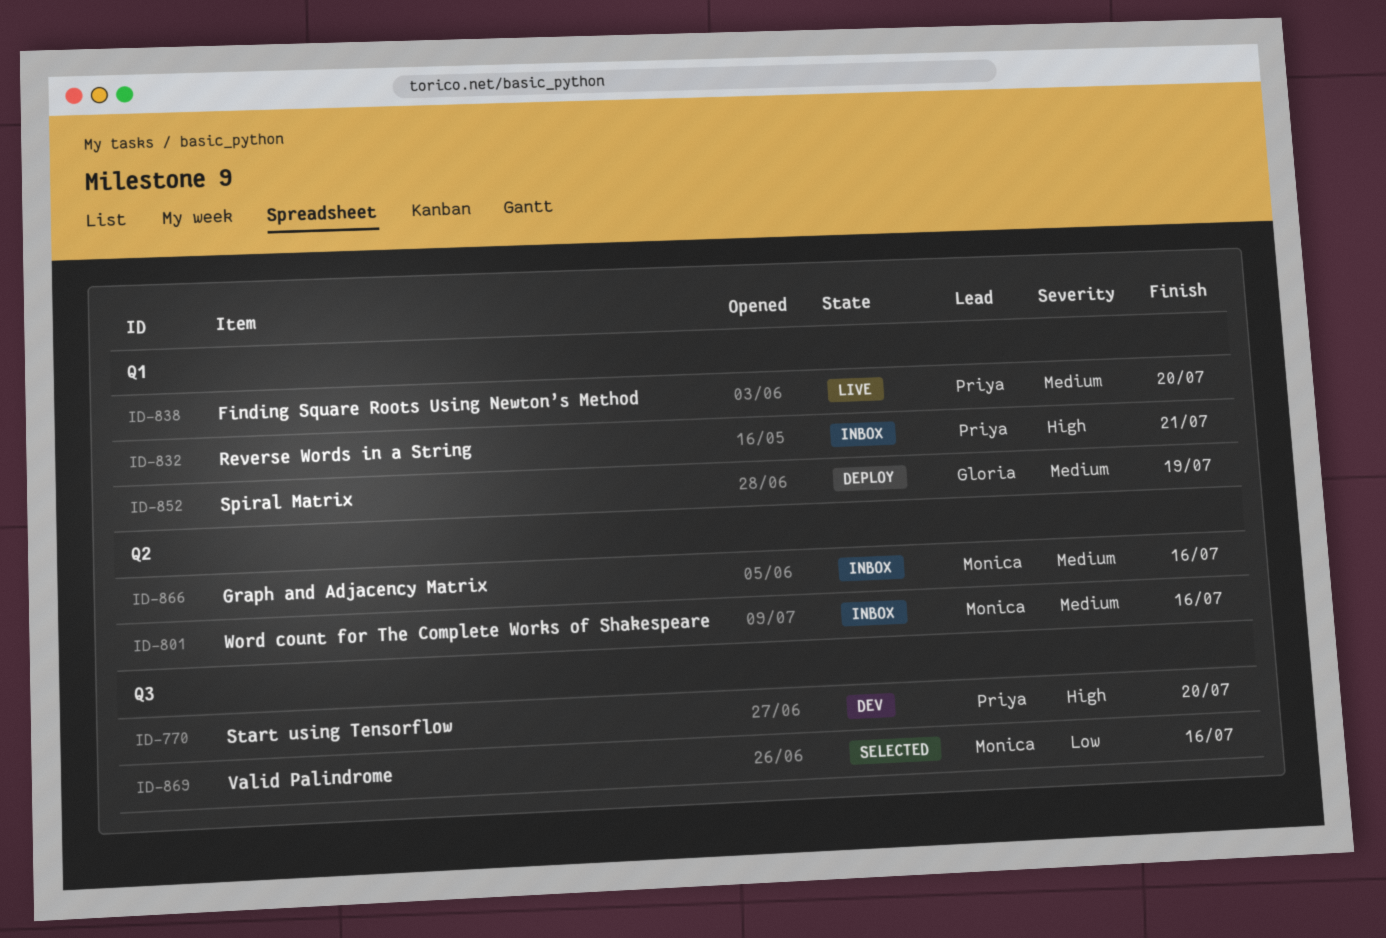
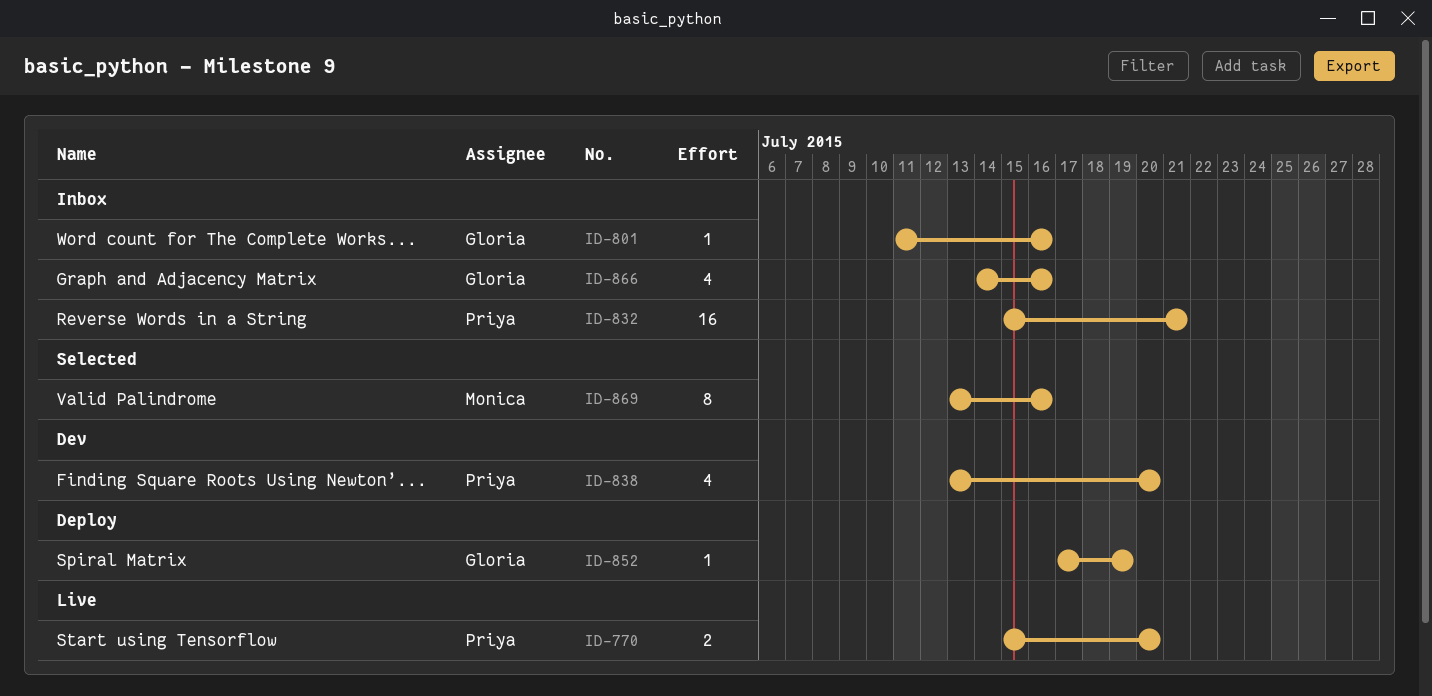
ID-770, status: Dev -> Live
ID-801, owner: Monica -> Gloria
ID-838, status: Live -> Dev
ID-866, owner: Monica -> Gloria

